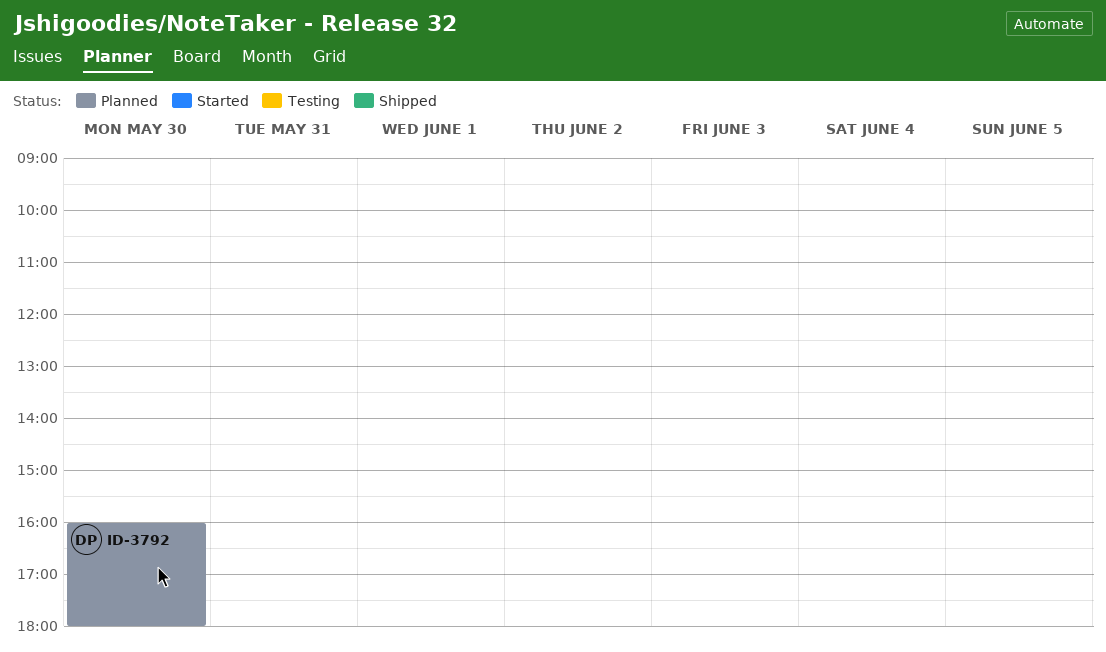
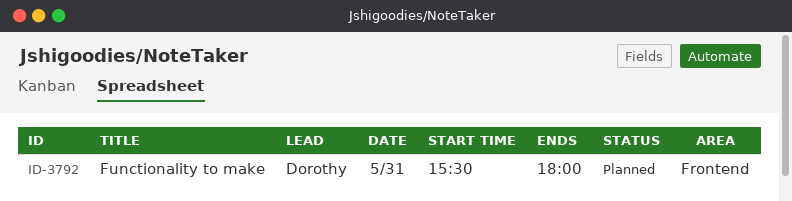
ID-3792, day: May 30 -> May 31
ID-3792, begins: 16:00 -> 15:30

